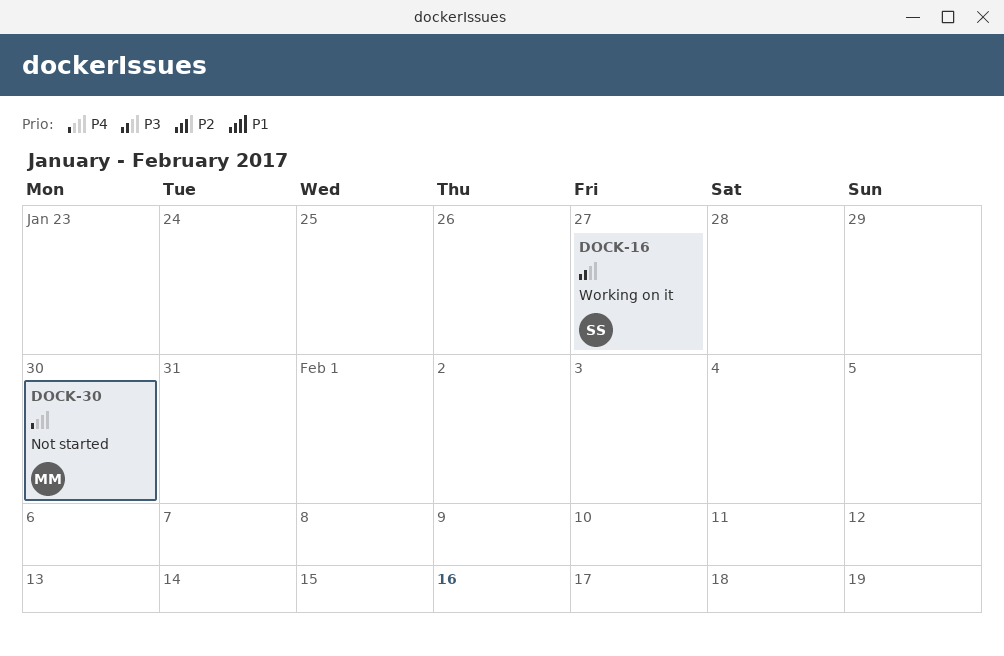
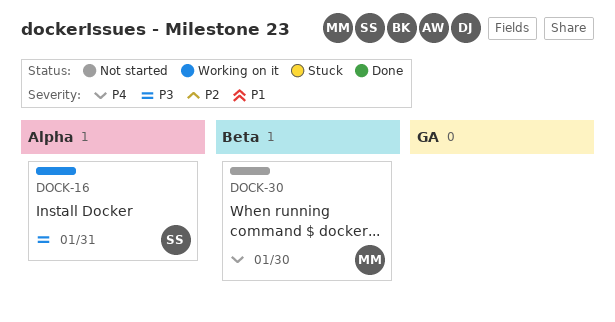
DOCK-16, due: Jan 27 -> Jan 31

